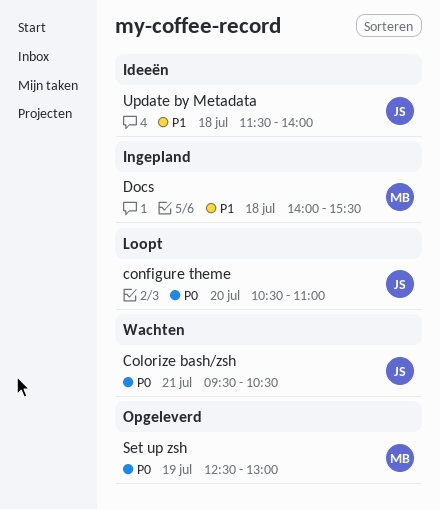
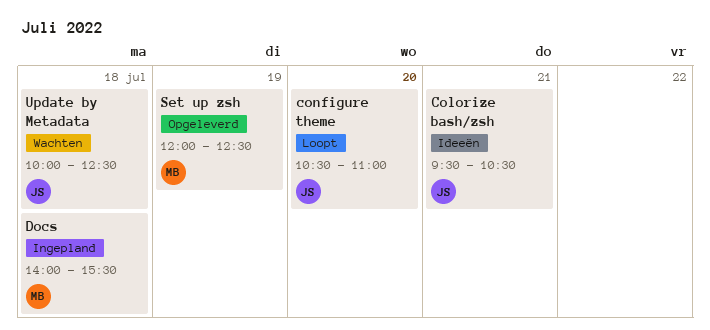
Colorize bash/zsh, status: Wachten -> Ideeën
Set up zsh, begins: 12:30 -> 12:00
Set up zsh, ends: 13:00 -> 12:30
Update by Metadata, status: Ideeën -> Wachten
Update by Metadata, begins: 11:30 -> 10:00
Update by Metadata, ends: 14:00 -> 12:30

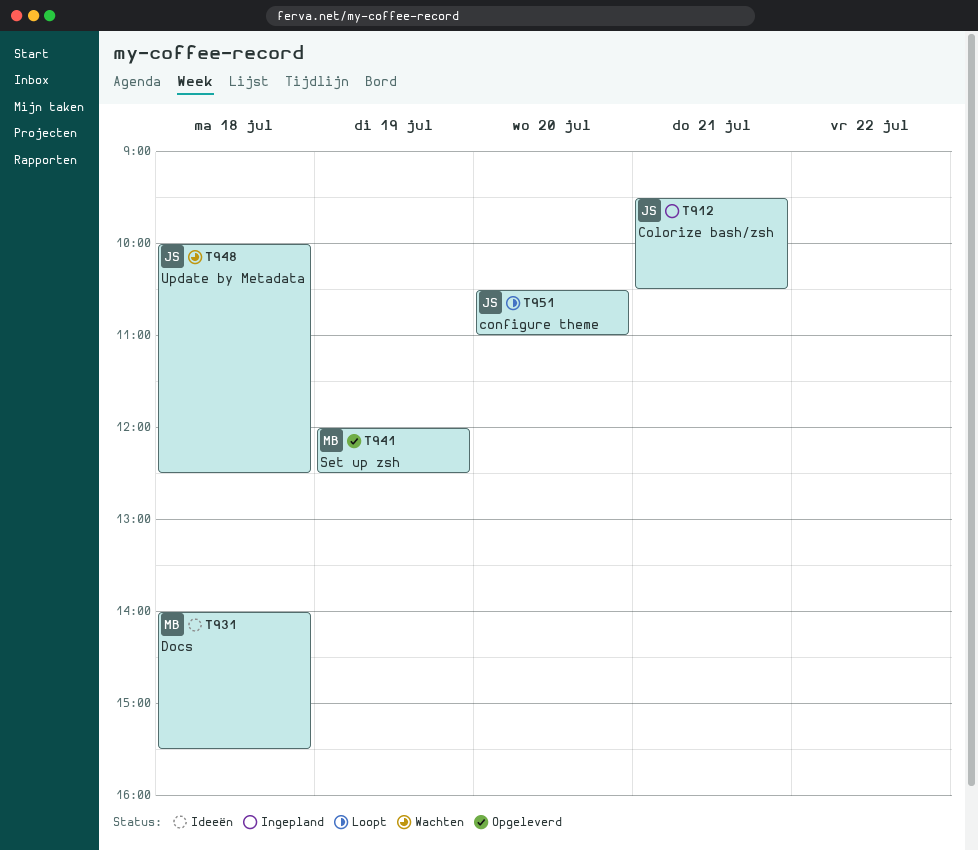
Colorize bash/zsh, status: Ideeën -> Ingepland
Docs, status: Ingepland -> Ideeën

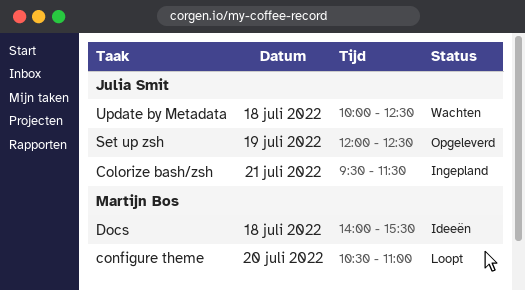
Colorize bash/zsh, ends: 10:30 -> 11:30
configure theme, owner: Julia Smit -> Martijn Bos
Set up zsh, owner: Martijn Bos -> Julia Smit

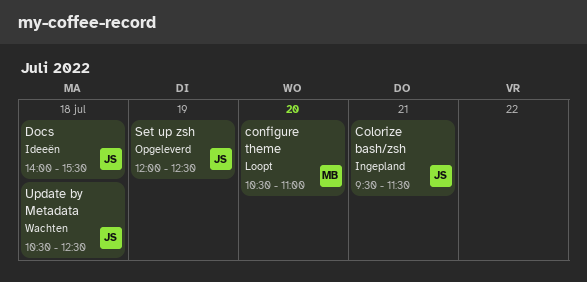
Docs, owner: Martijn Bos -> Julia Smit
Update by Metadata, begins: 10:00 -> 10:30

